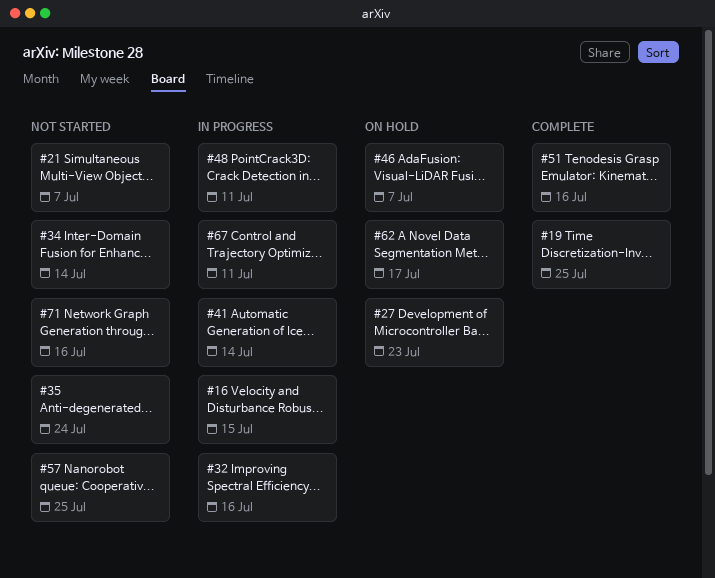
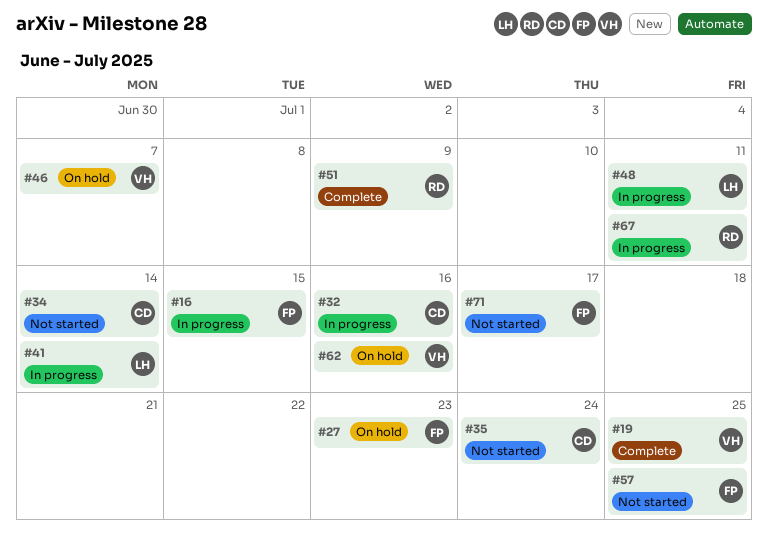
#21: present -> none
#51, due: Jul 16 -> Jul 9
#62, due: Jul 17 -> Jul 16
#71, due: Jul 16 -> Jul 17

